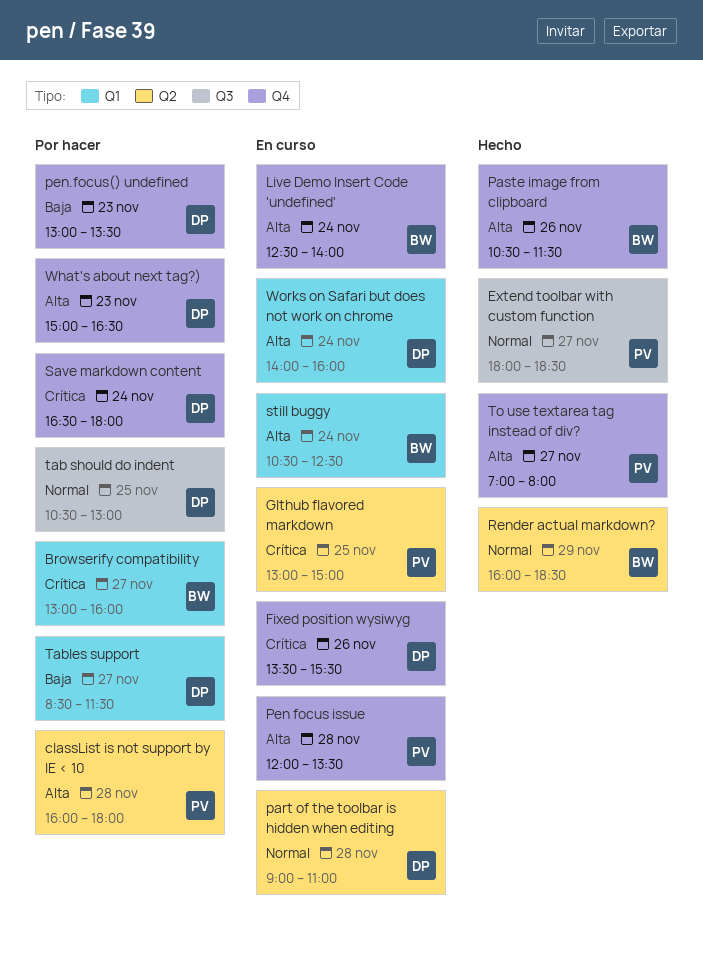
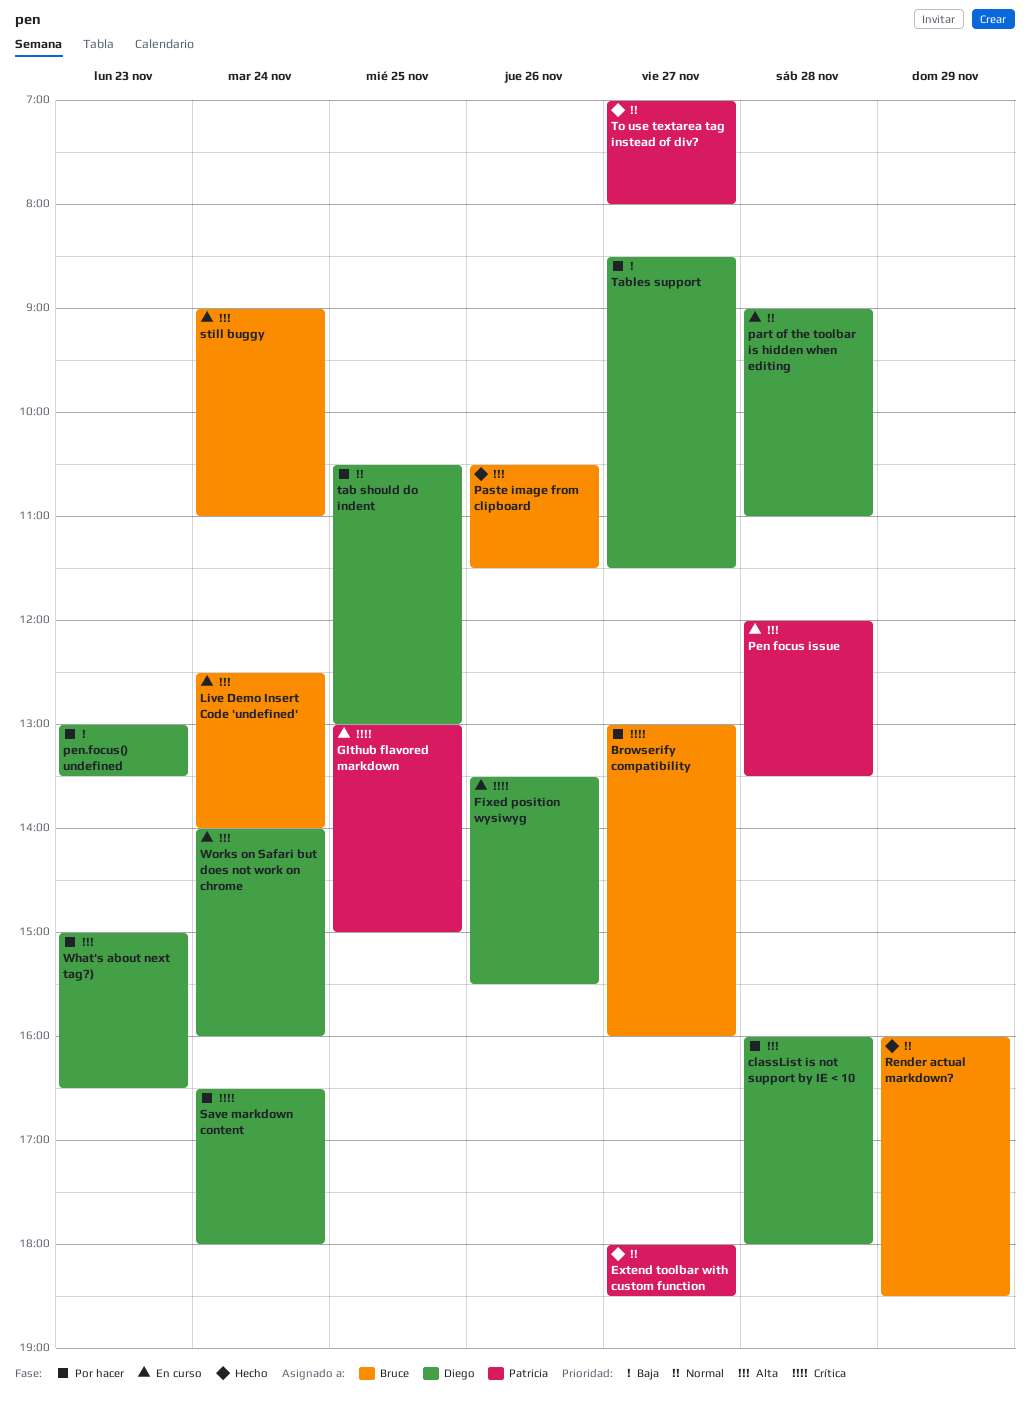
classList is not support by IE < 10, owner: Patricia -> Diego
still buggy, begins: 10:30 -> 09:00
still buggy, ends: 12:30 -> 11:00
To use textarea tag instead of div?, priority: Alta -> Normal

